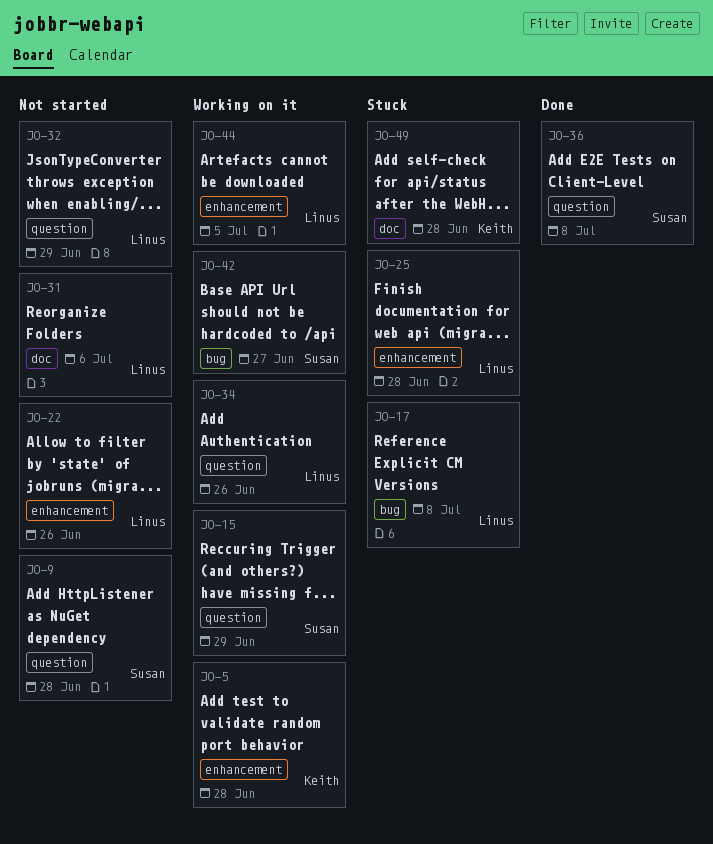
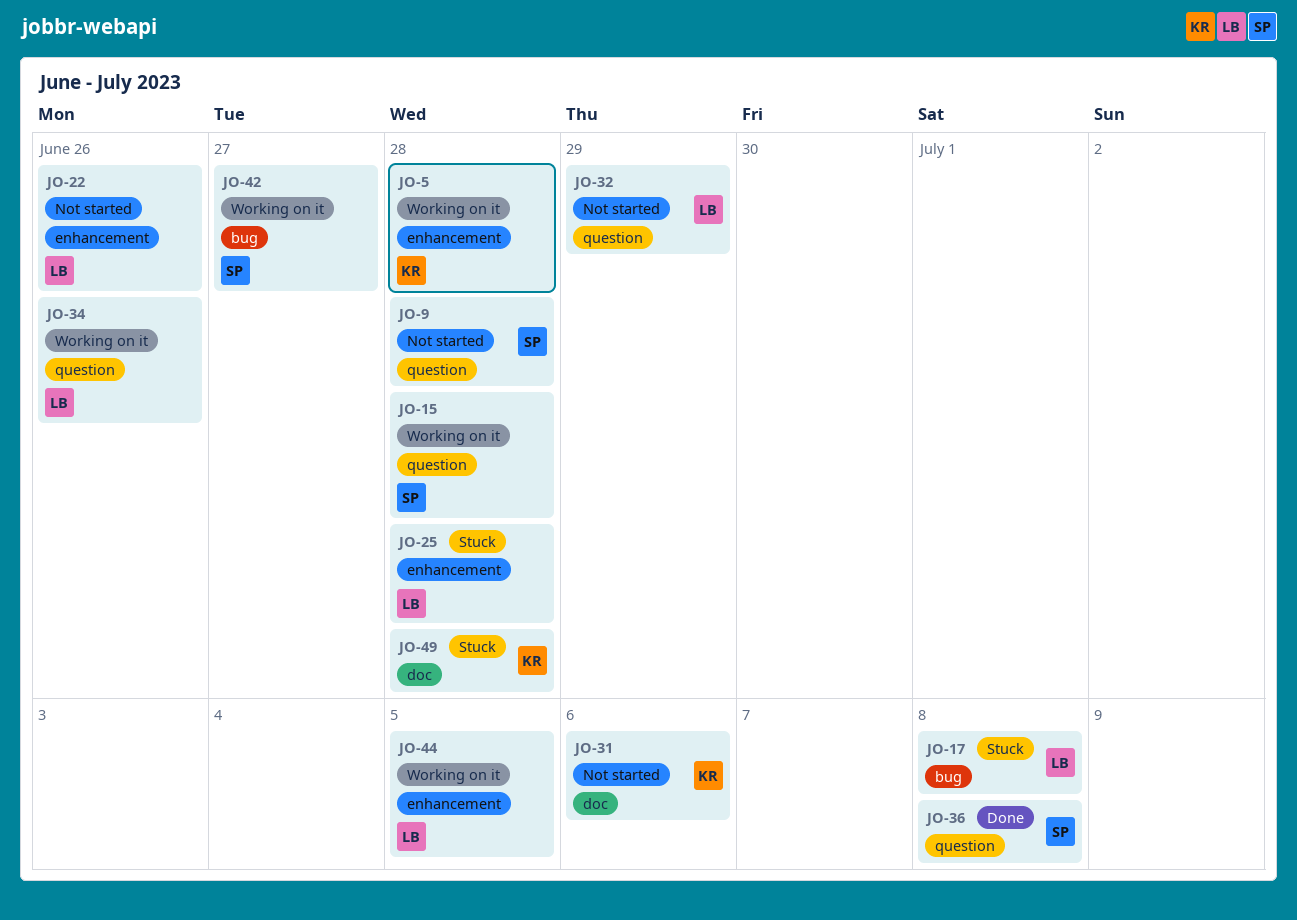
JO-15, due: Jun 29 -> Jun 28
JO-31, owner: Linus -> Keith

